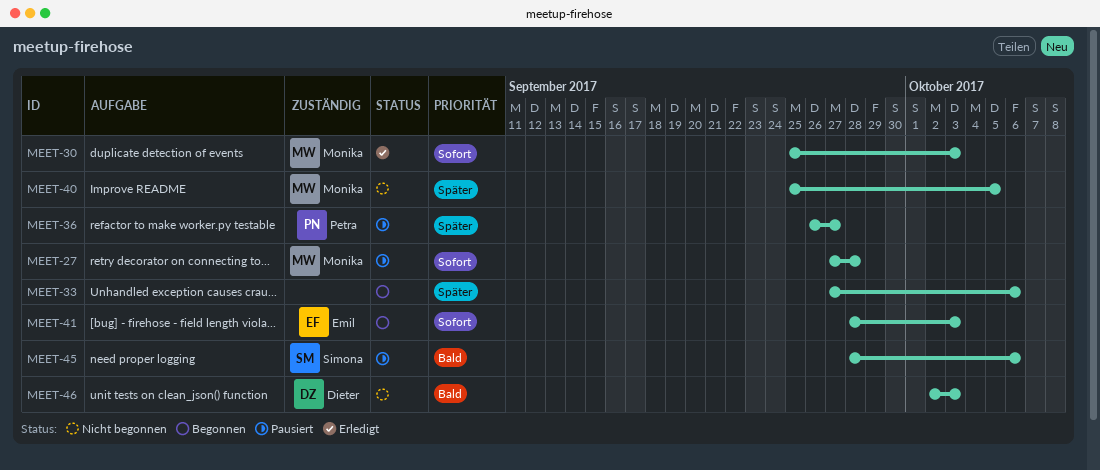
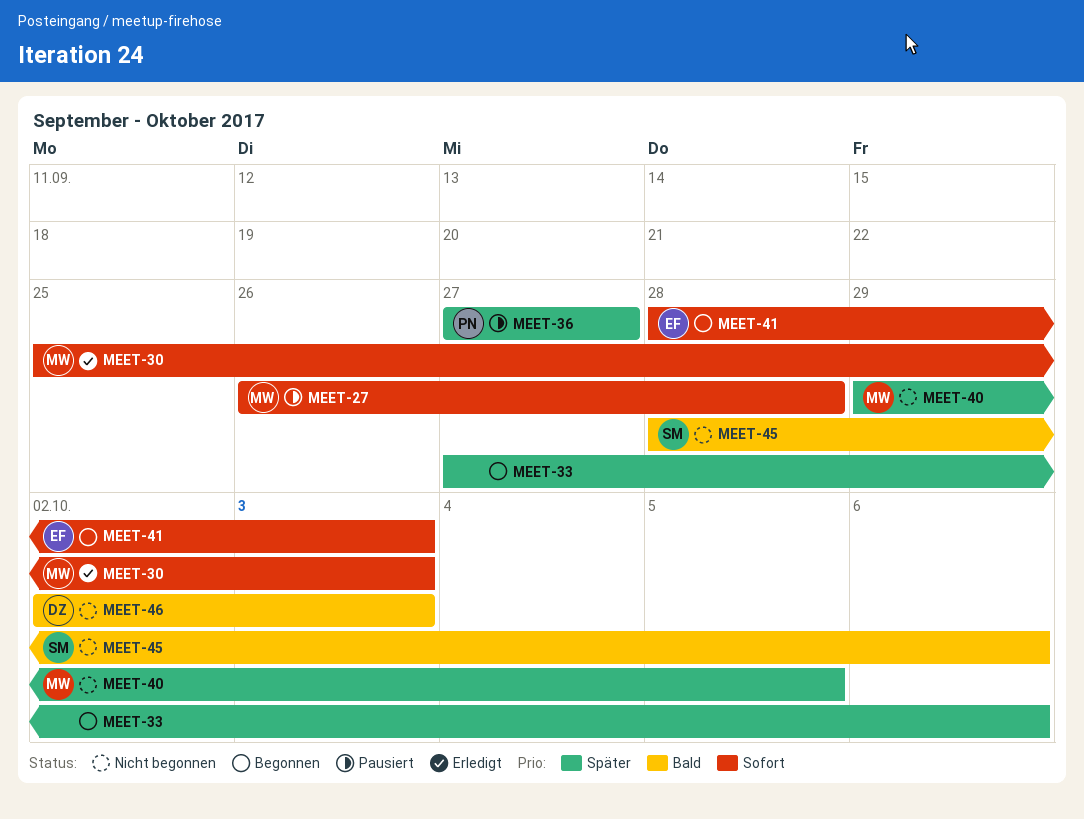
MEET-27, start: Sep 27 -> Sep 26
MEET-36, start: Sep 26 -> Sep 27
MEET-40, start: Sep 25 -> Sep 29
MEET-45, status: Pausiert -> Nicht begonnen

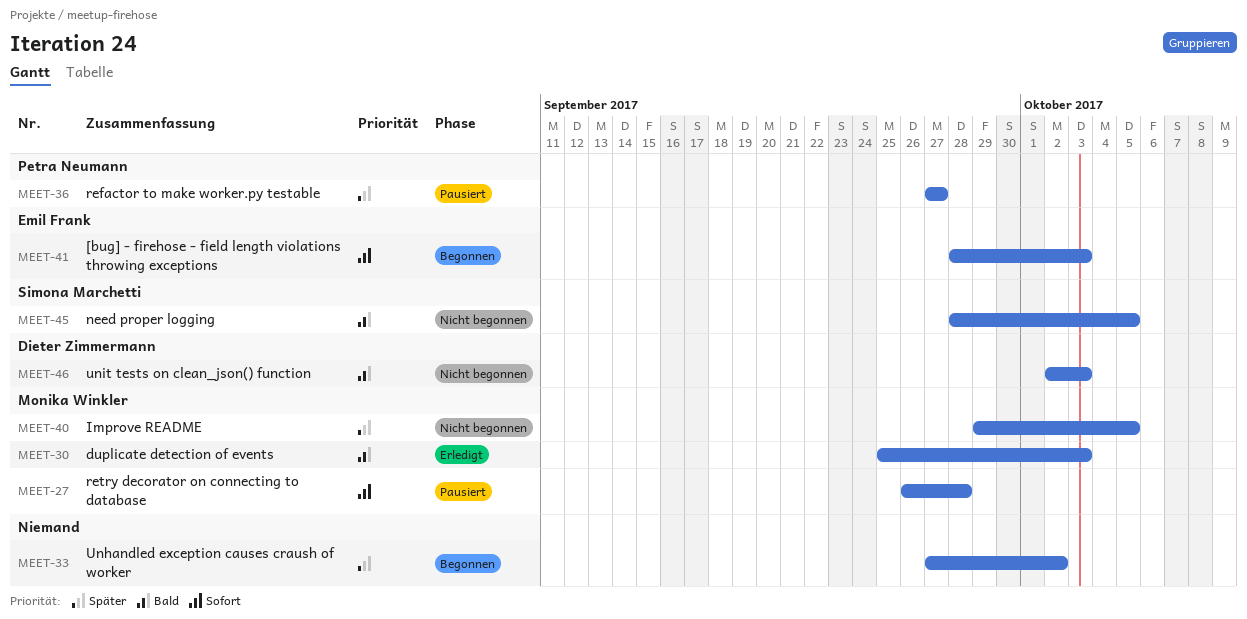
MEET-30, priority: Sofort -> Bald
MEET-33, due: Oct 6 -> Oct 2
MEET-45, due: Oct 6 -> Oct 5

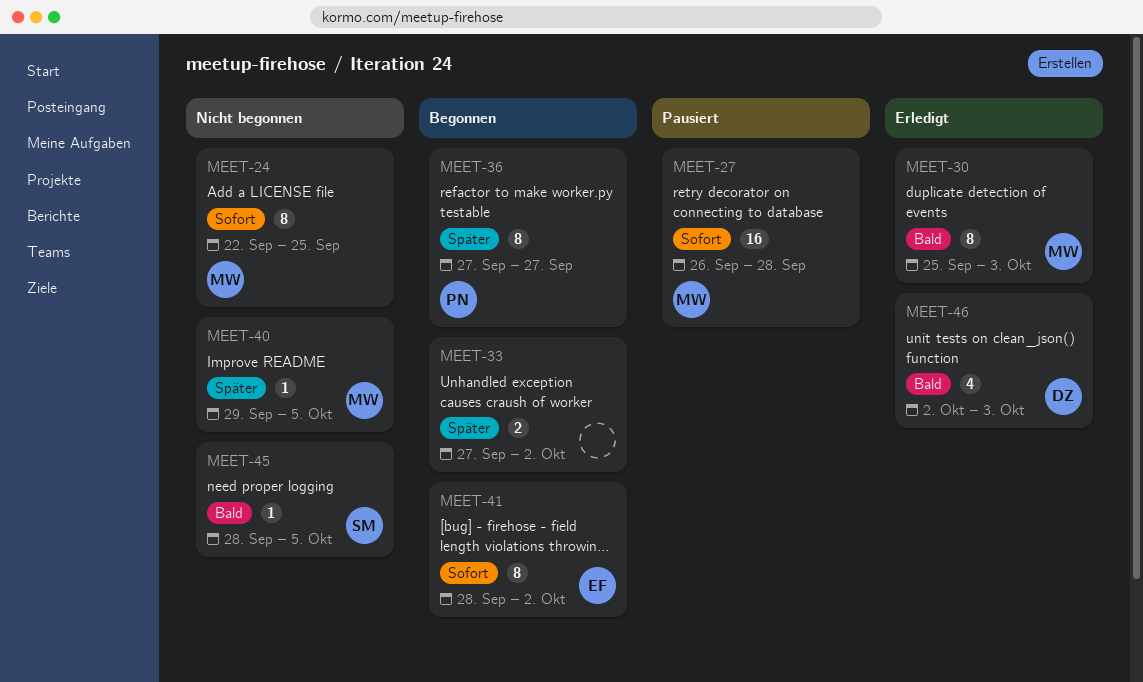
MEET-24: none -> present
MEET-36, status: Pausiert -> Begonnen
MEET-41, due: Oct 3 -> Oct 2
MEET-46, status: Nicht begonnen -> Erledigt

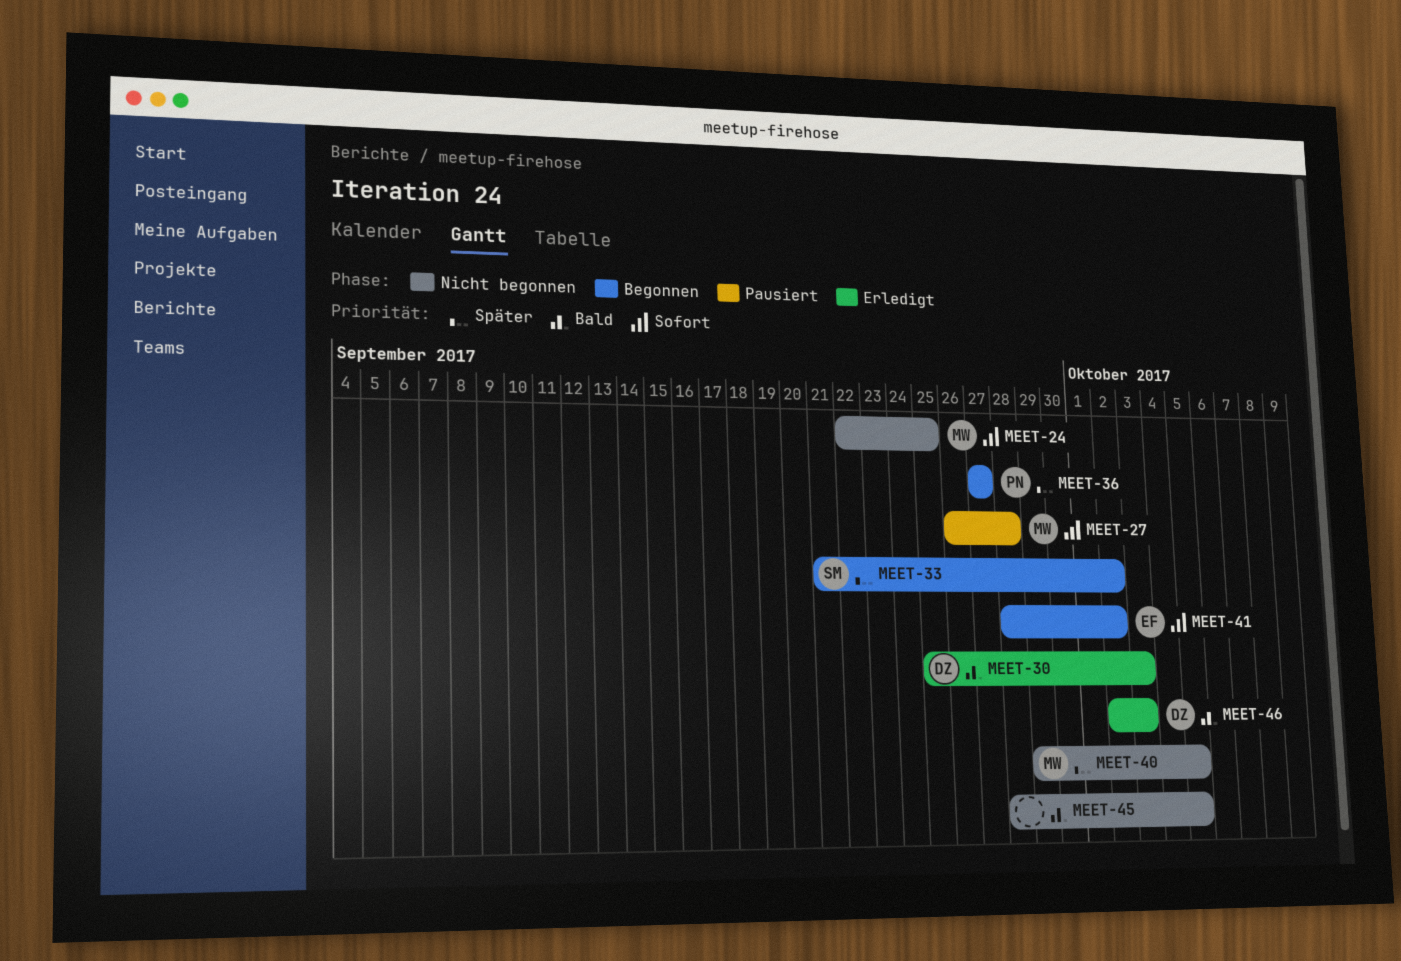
MEET-30, owner: MW -> DZ
MEET-33, owner: none -> SM
MEET-33, start: Sep 27 -> Sep 21
MEET-45, owner: SM -> none

